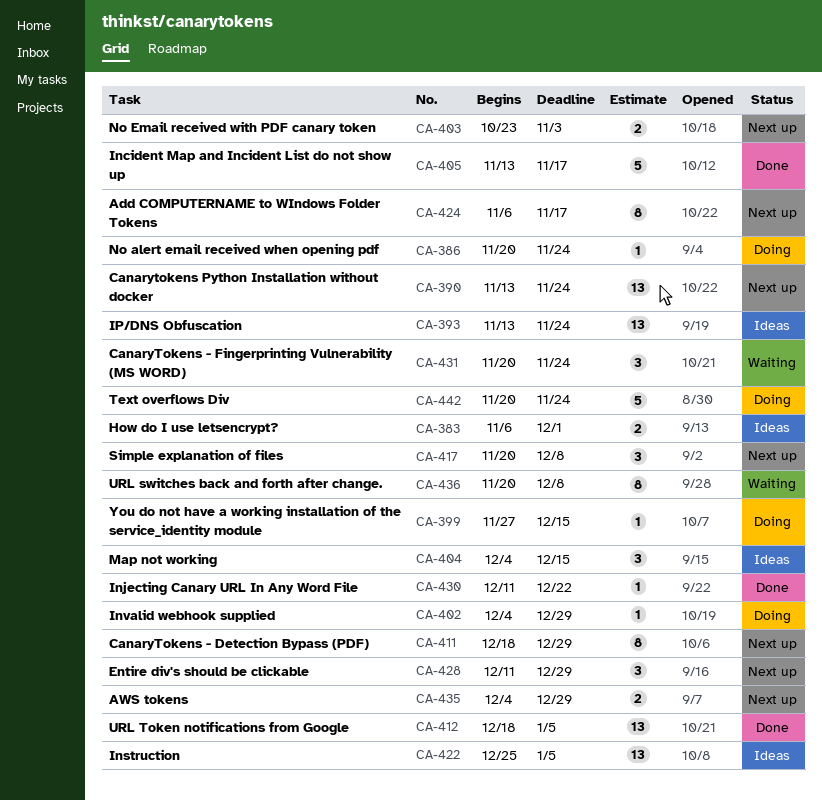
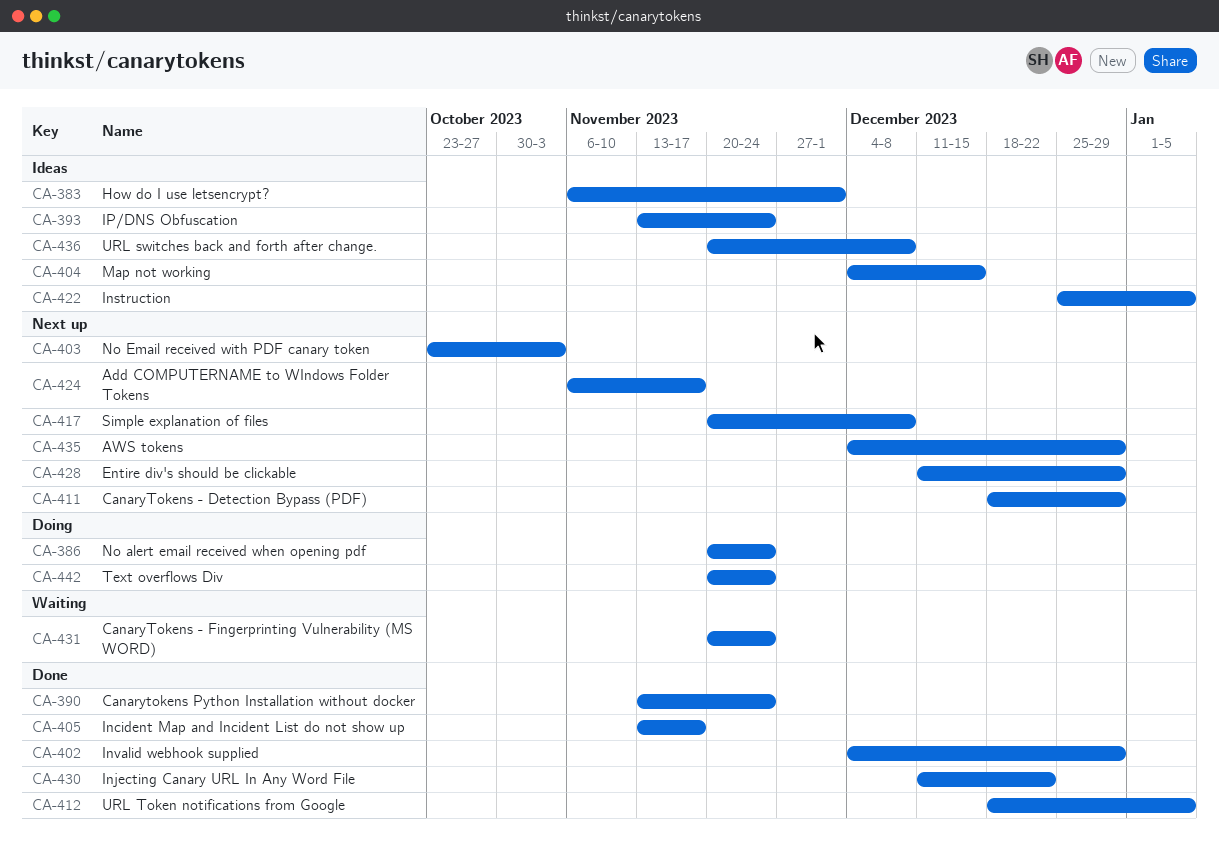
CA-390, status: Next up -> Done
CA-399: present -> none
CA-402, status: Doing -> Done
CA-436, status: Waiting -> Ideas

